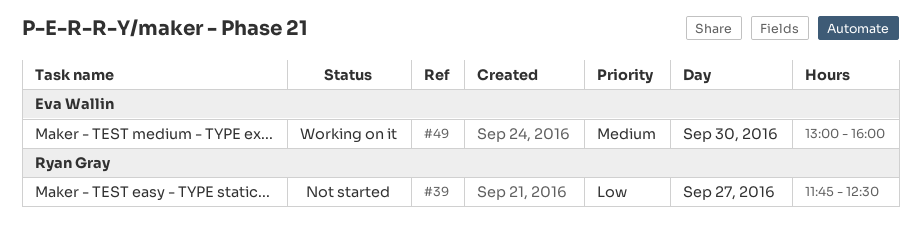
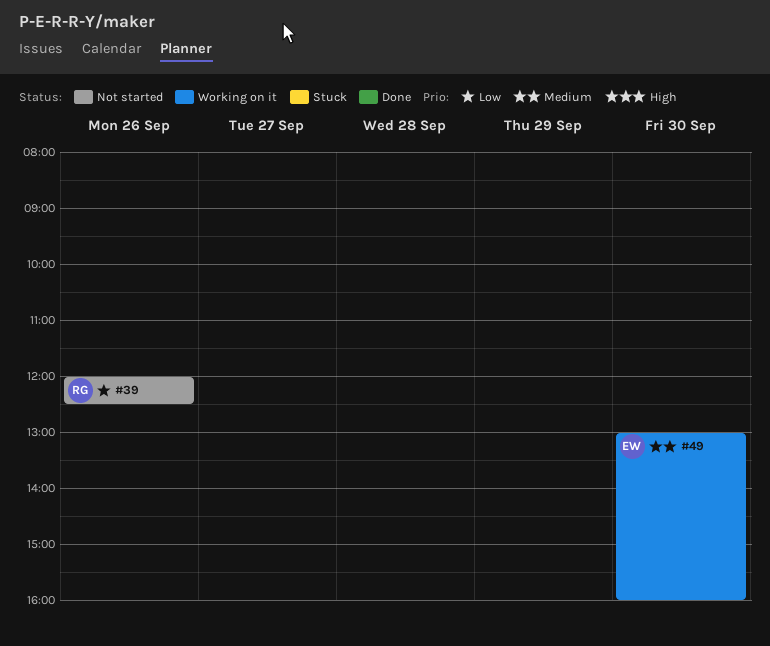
#39, day: Sep 27 -> Sep 26
#39, begins: 11:45 -> 12:00

